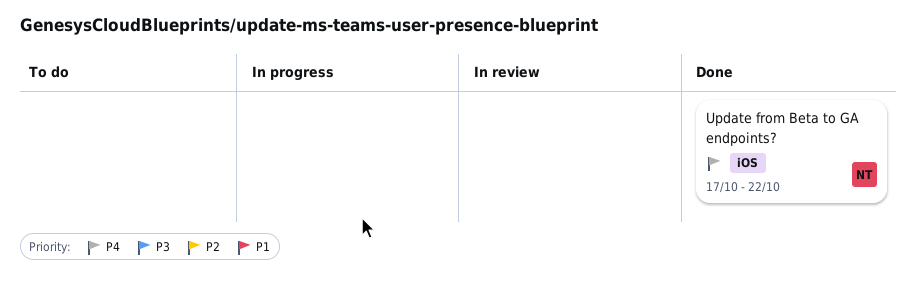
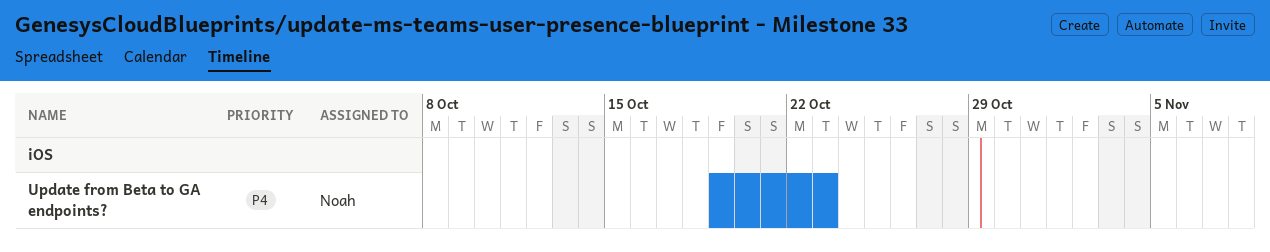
Update from Beta to GA endpoints?, start: Oct 17 -> Oct 19
Update from Beta to GA endpoints?, due: Oct 22 -> Oct 23

